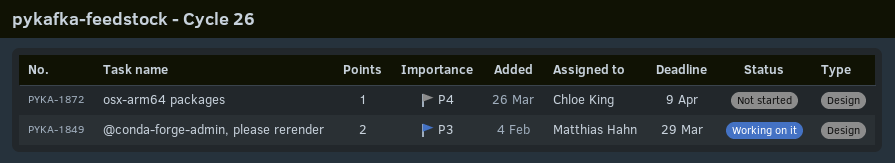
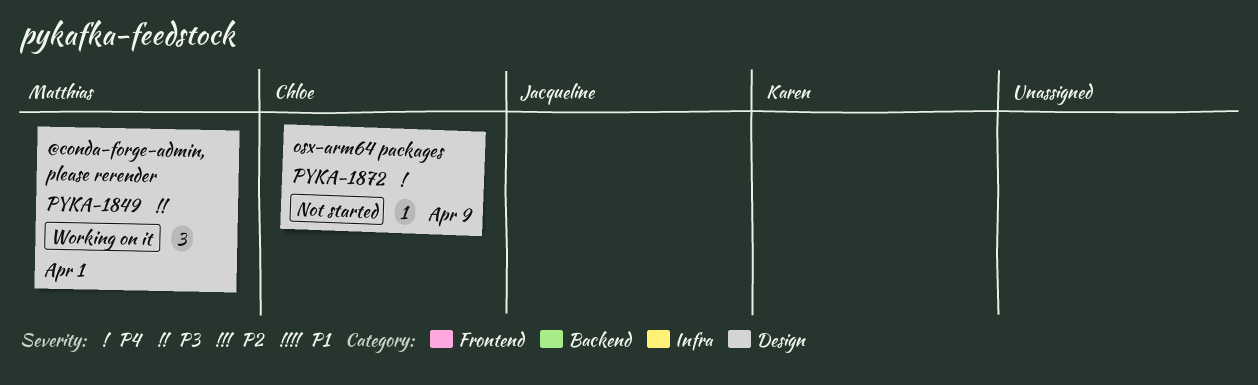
PYKA-1849, estimate: 2 -> 3
PYKA-1849, due: Mar 29 -> Apr 1

